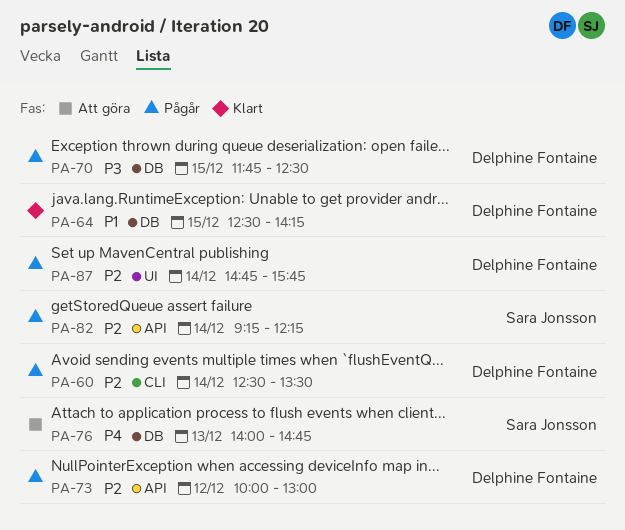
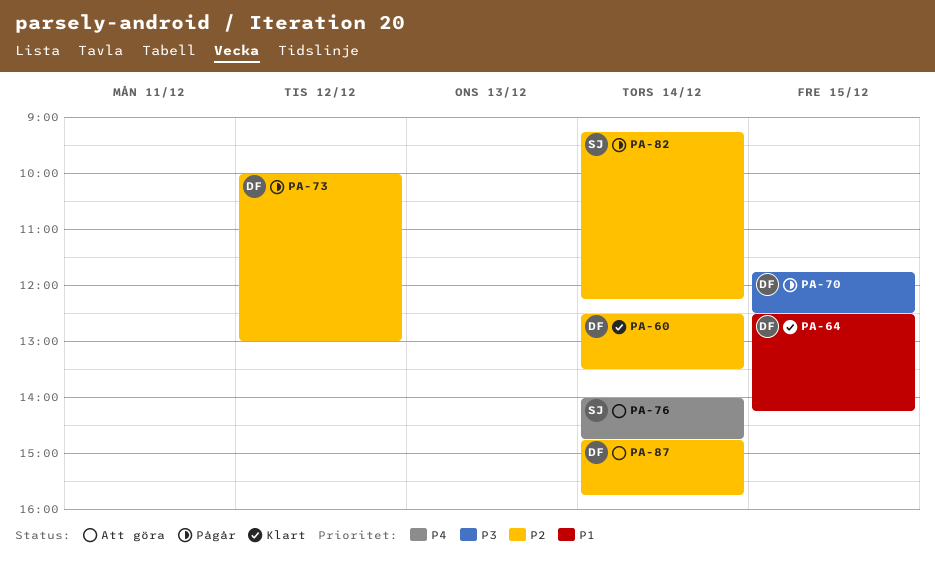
PA-60, status: Pågår -> Klart
PA-76, day: Dec 13 -> Dec 14
PA-87, status: Pågår -> Att göra

